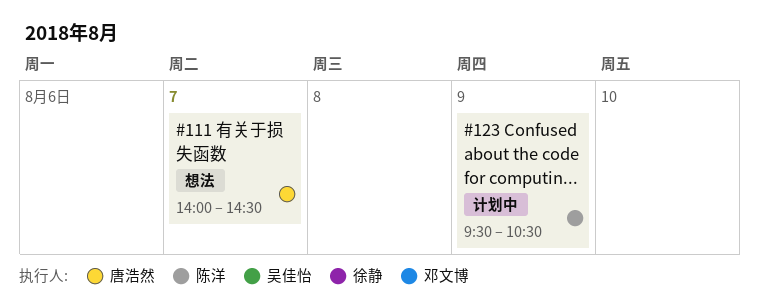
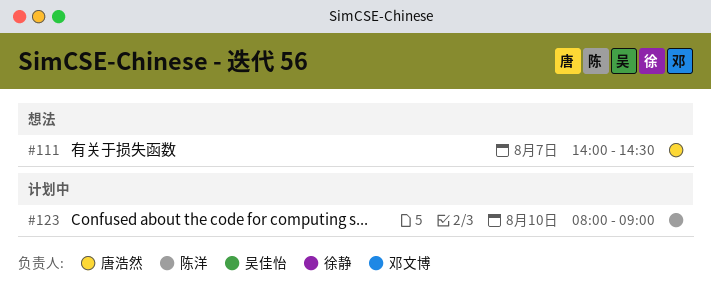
#123, day: Aug 9 -> Aug 10
#123, begins: 09:30 -> 08:00
#123, ends: 10:30 -> 09:00

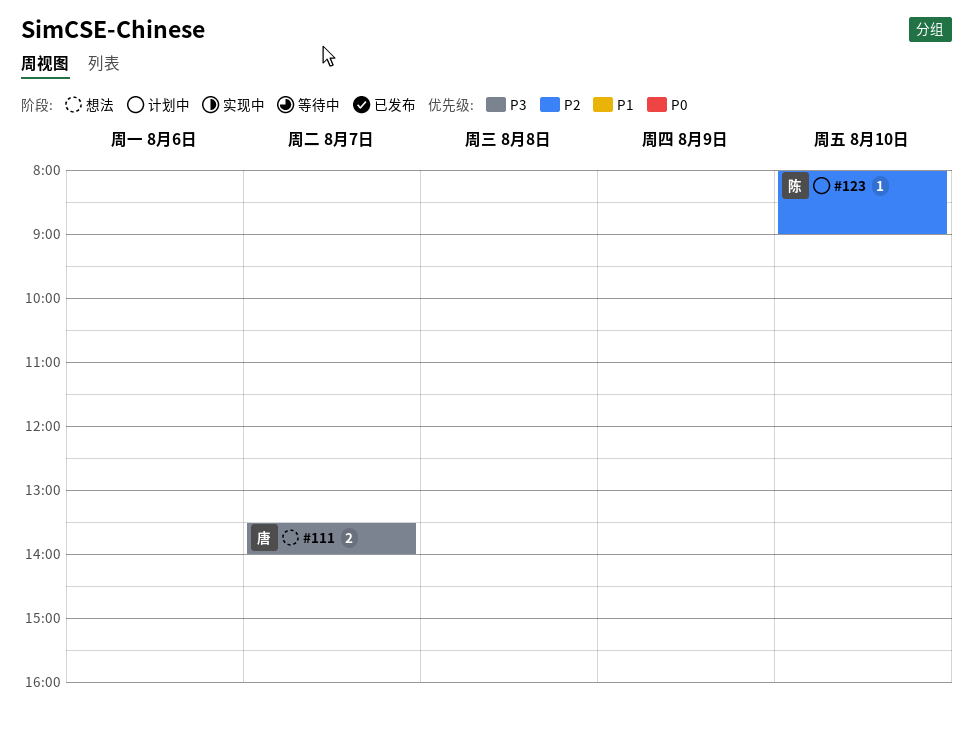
#111, begins: 14:00 -> 13:30
#111, ends: 14:30 -> 14:00

